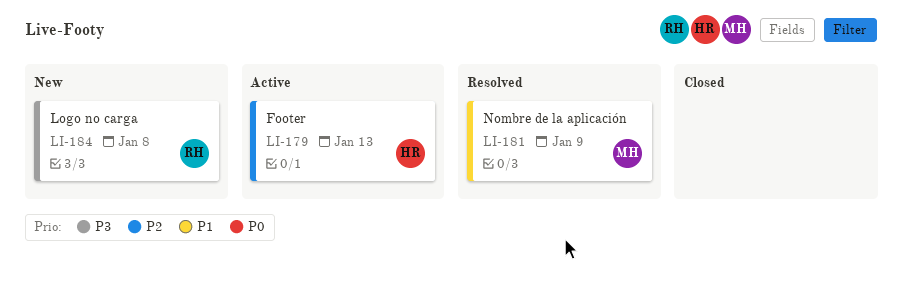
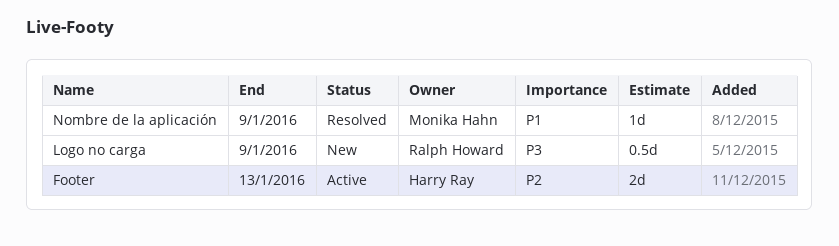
Logo no carga, due: Jan 8 -> Jan 9

